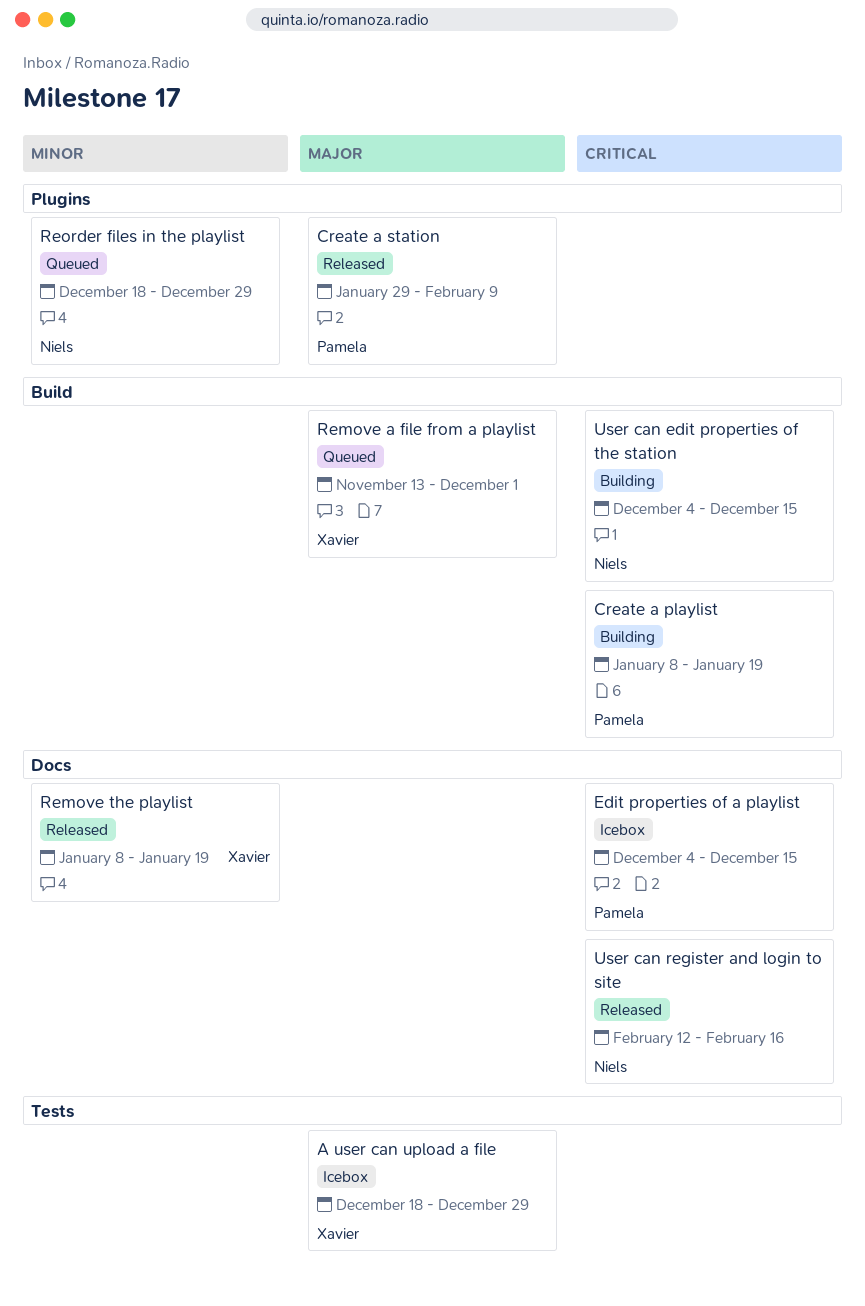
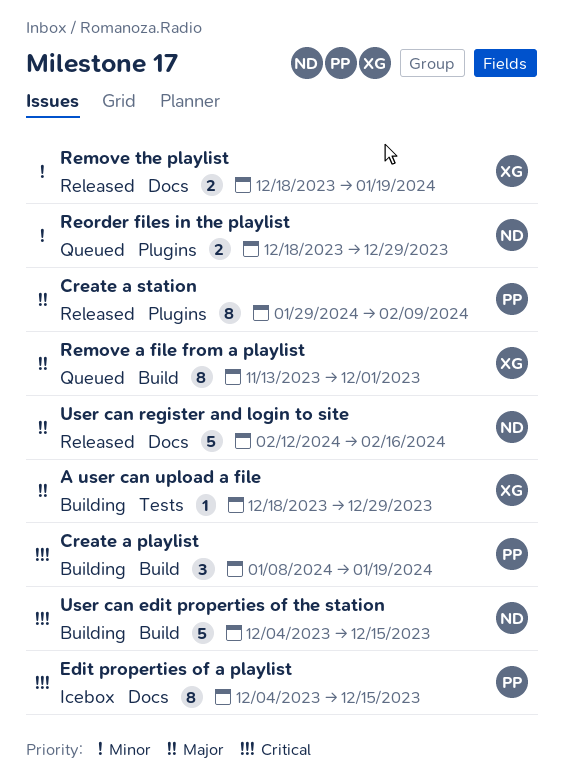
A user can upload a file, status: Icebox -> Building
Remove the playlist, start: Jan 8 -> Dec 18
User can register and login to site, priority: Critical -> Major

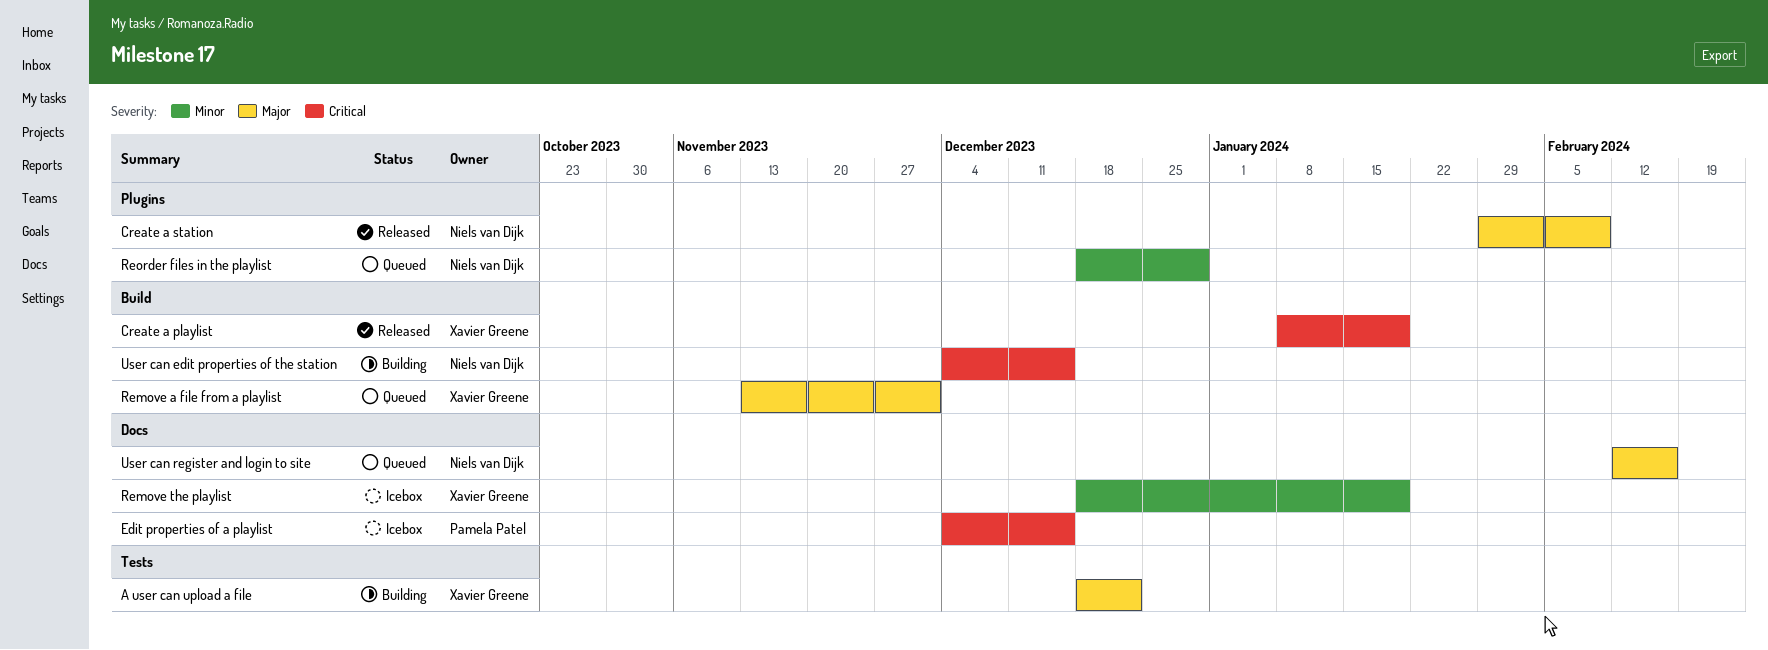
A user can upload a file, due: Dec 29 -> Dec 22
Create a playlist, status: Building -> Released
Create a playlist, owner: Pamela Patel -> Xavier Greene
Create a station, owner: Pamela Patel -> Niels van Dijk
Remove the playlist, status: Released -> Icebox
User can register and login to site, status: Released -> Queued

